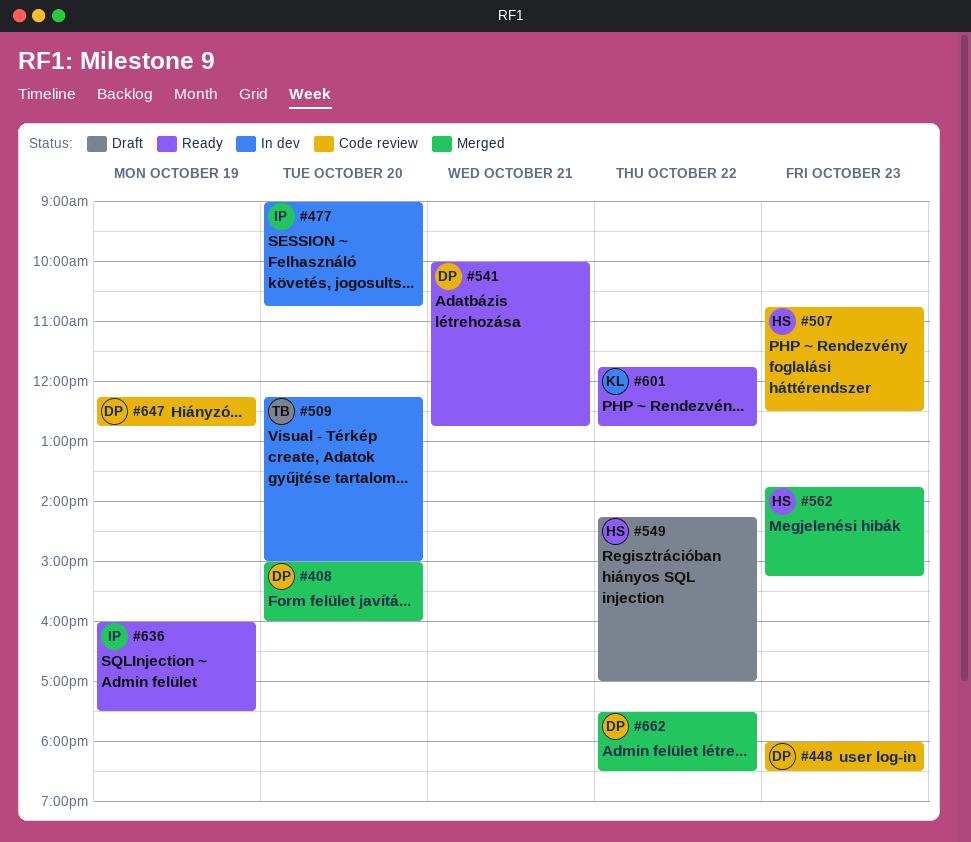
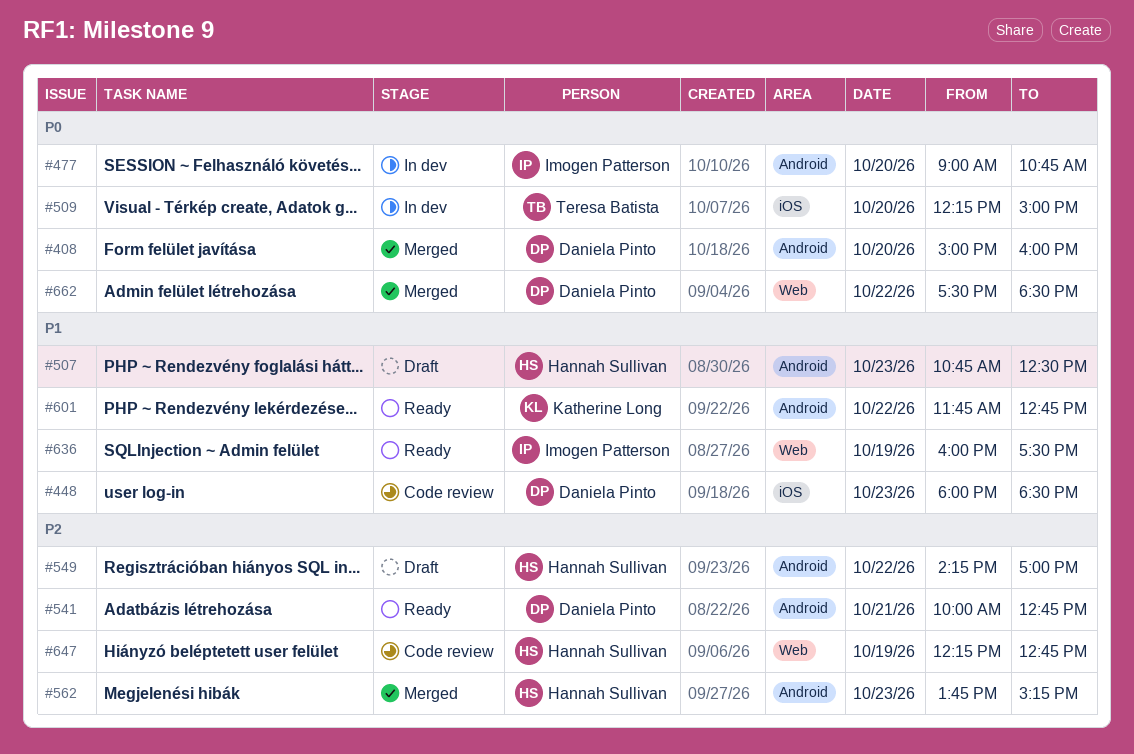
#507, status: Code review -> Draft
#647, owner: Daniela Pinto -> Hannah Sullivan

